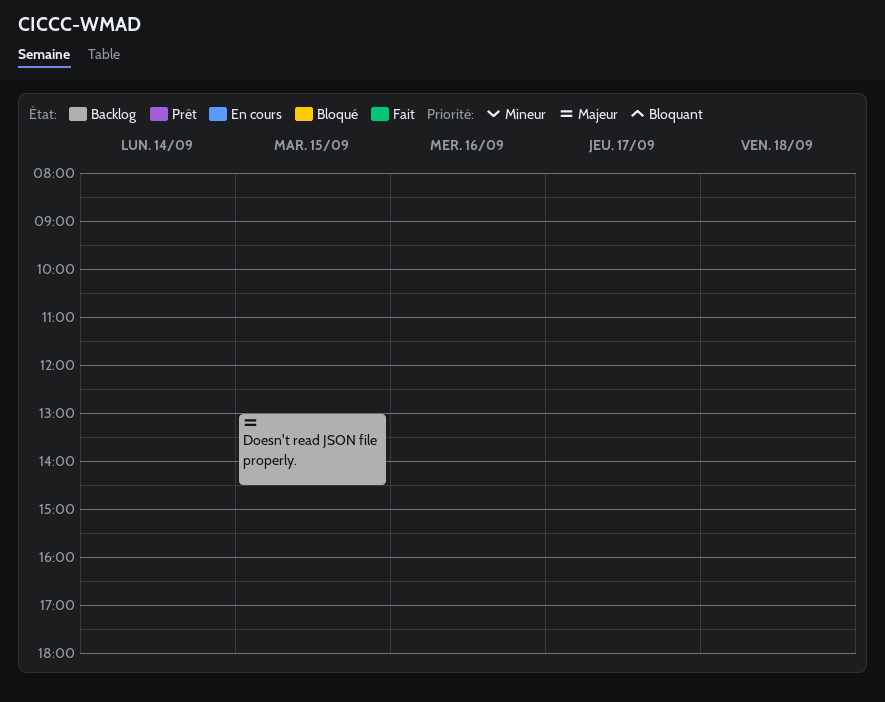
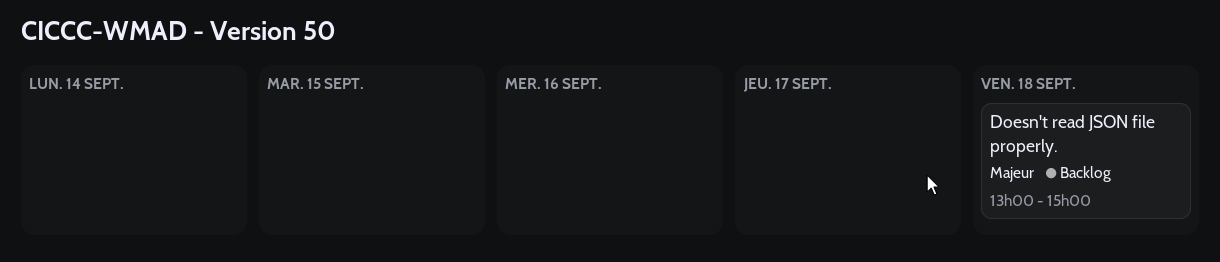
Doesn't read JSON file properly., day: Sep 15 -> Sep 18
Doesn't read JSON file properly., ends: 14:30 -> 15:00

